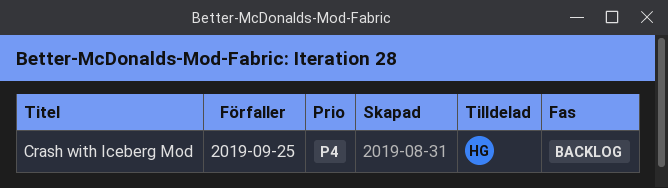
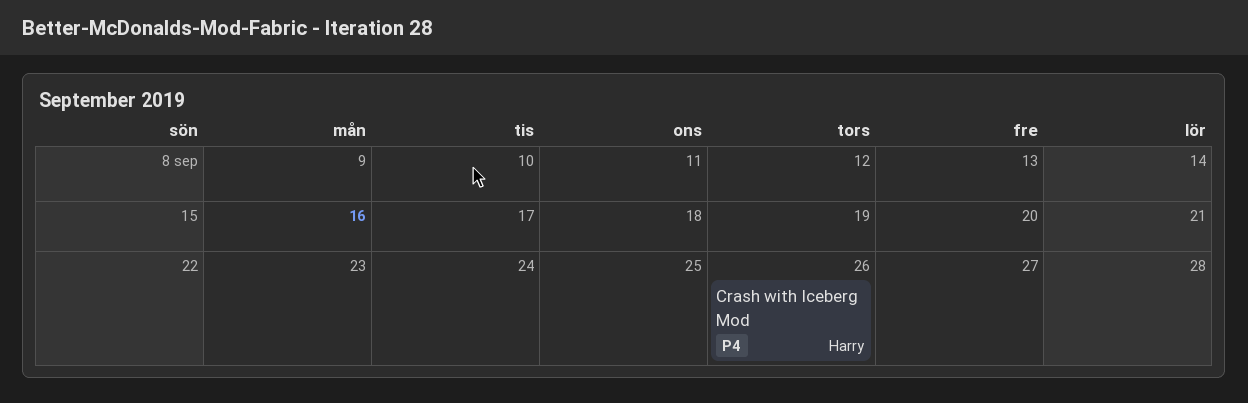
Crash with Iceberg Mod, due: Sep 25 -> Sep 26

